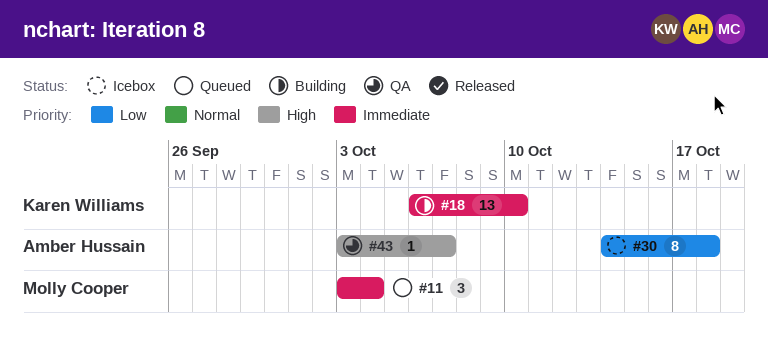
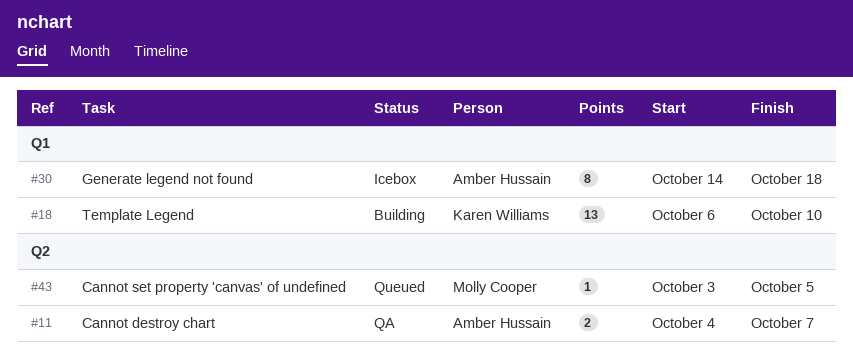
#11, status: Queued -> QA
#11, owner: Molly Cooper -> Amber Hussain
#11, estimate: 3 -> 2
#11, start: Oct 3 -> Oct 4
#11, due: Oct 4 -> Oct 7
#43, status: QA -> Queued
#43, owner: Amber Hussain -> Molly Cooper
#43, due: Oct 7 -> Oct 5

